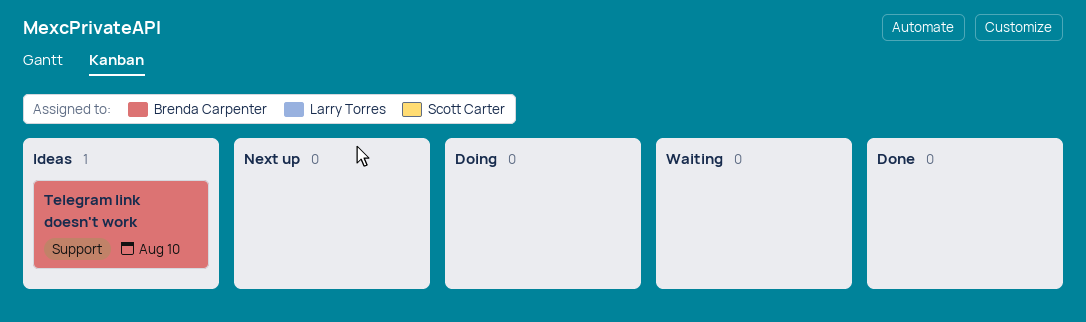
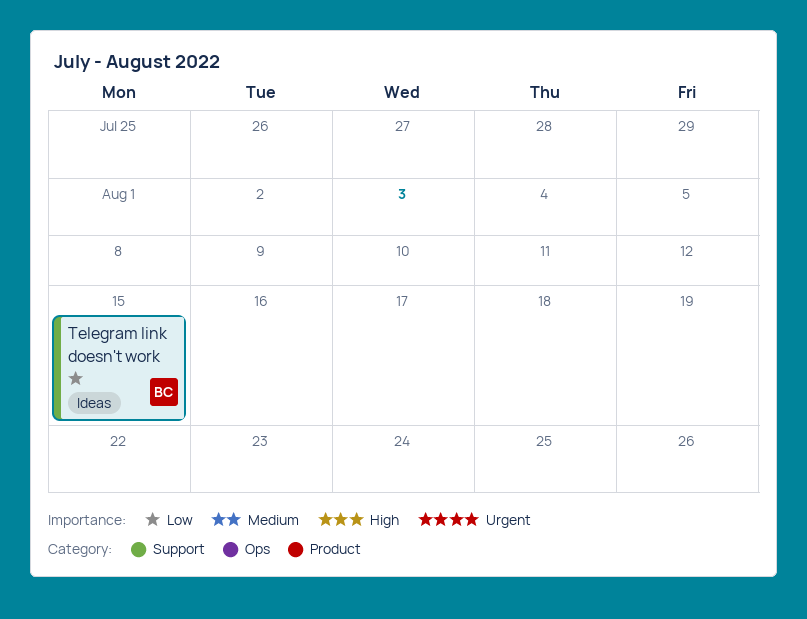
Telegram link doesn't work, due: Aug 10 -> Aug 15

